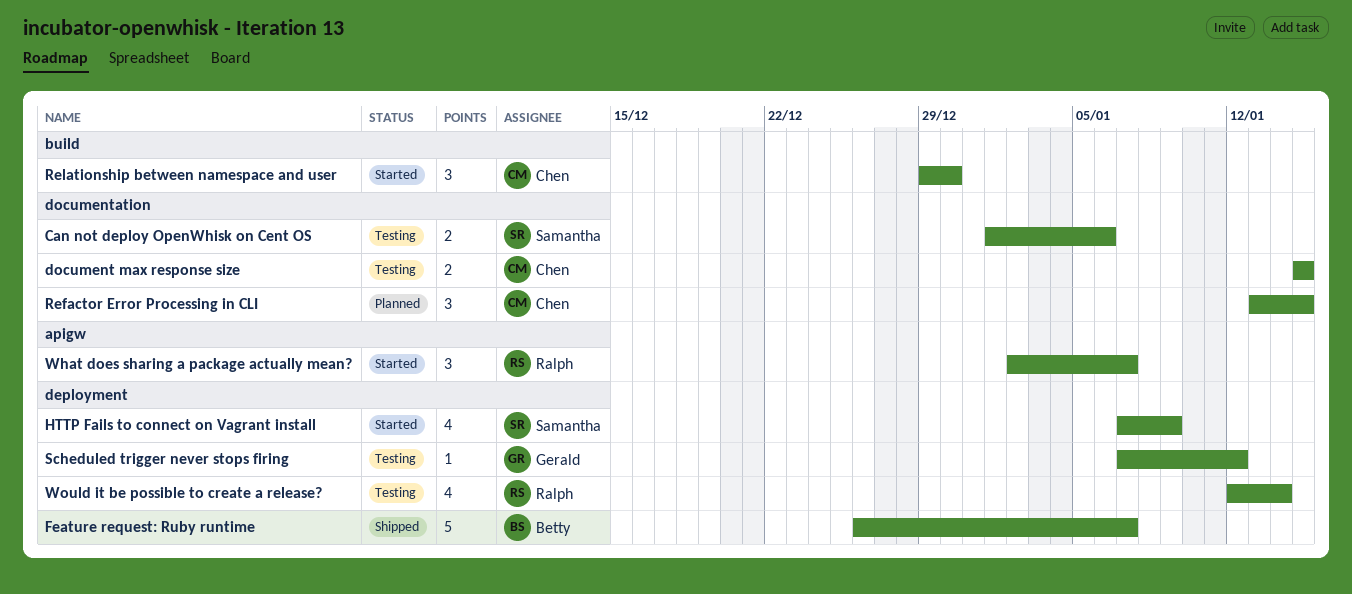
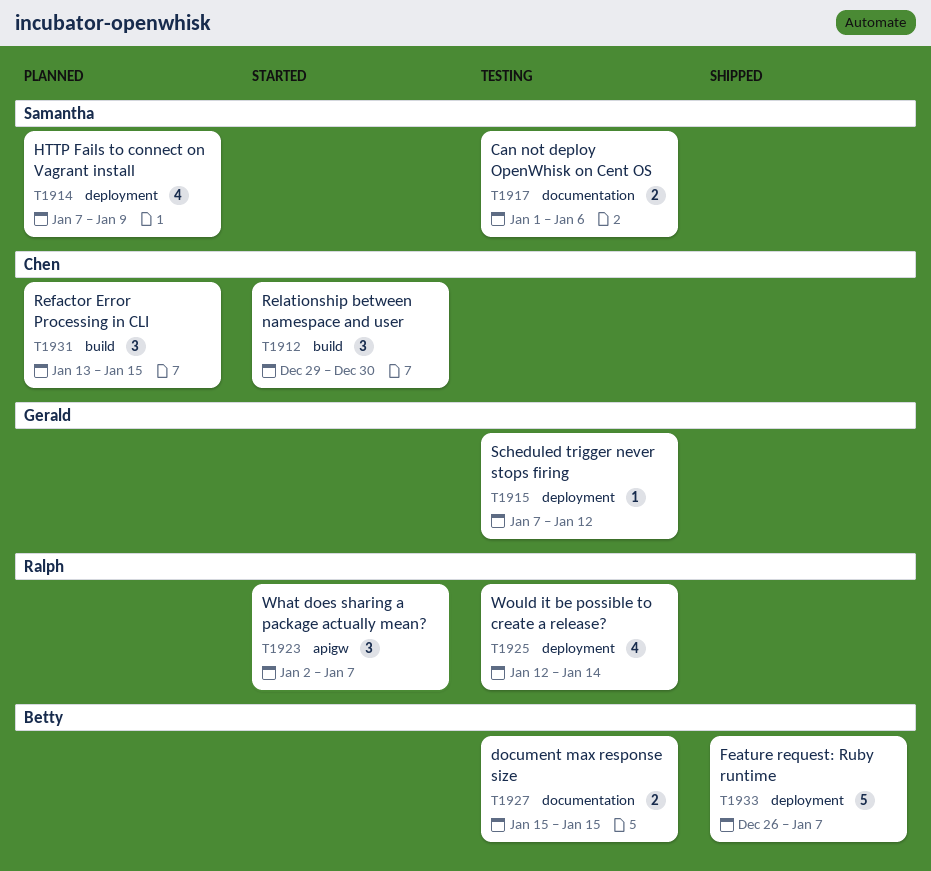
document max response size, owner: Chen -> Betty
HTTP Fails to connect on Vagrant install, status: Started -> Planned
Refactor Error Processing in CLI, label: documentation -> build

